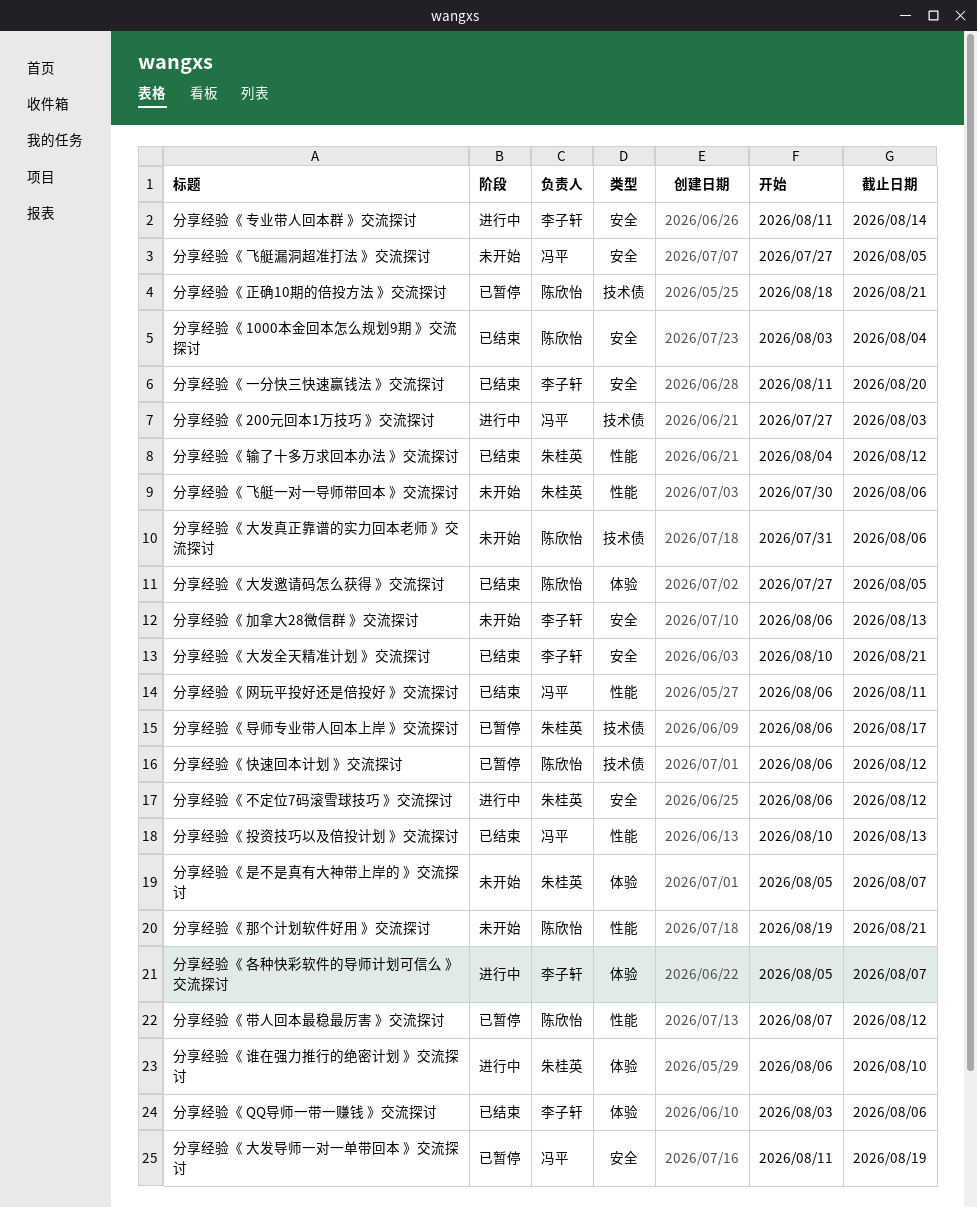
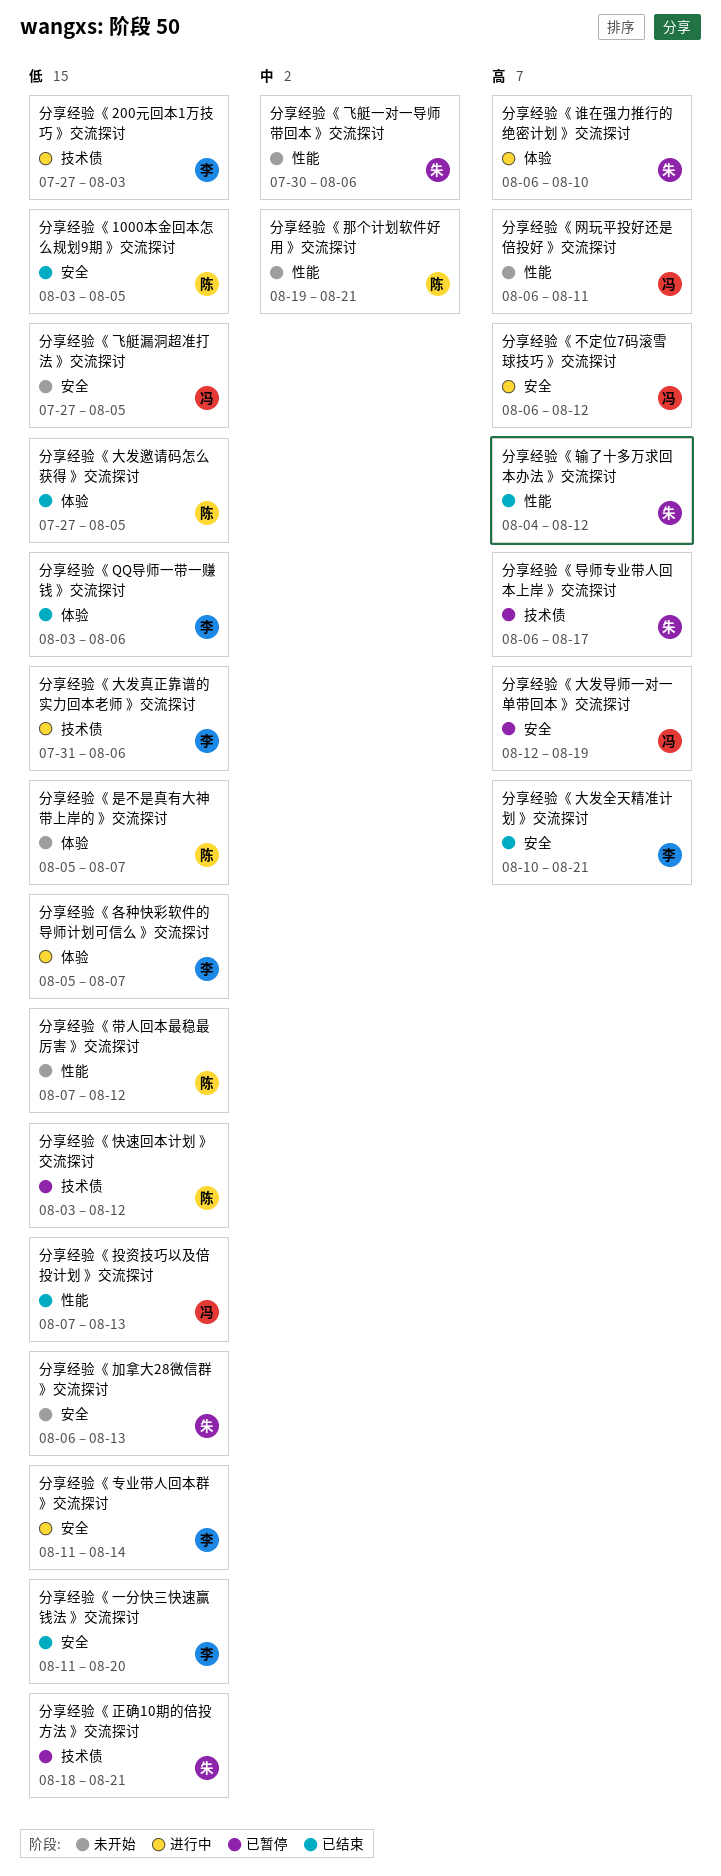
分享经验《 1000本金回本怎么规划9期 》交流探讨, due: Aug 4 -> Aug 5
分享经验《 200元回本1万技巧 》交流探讨, owner: 冯平 -> 李子轩
分享经验《 不定位7码滚雪球技巧 》交流探讨, owner: 朱桂英 -> 冯平
分享经验《 加拿大28微信群 》交流探讨, owner: 李子轩 -> 朱桂英
分享经验《 大发导师一对一单带回本 》交流探讨, start: Aug 11 -> Aug 12
分享经验《 大发真正靠谱的实力回本老师 》交流探讨, status: 未开始 -> 进行中
分享经验《 大发真正靠谱的实力回本老师 》交流探讨, owner: 陈欣怡 -> 李子轩
分享经验《 带人回本最稳最厉害 》交流探讨, status: 已暂停 -> 未开始
分享经验《 快速回本计划 》交流探讨, start: Aug 6 -> Aug 3
分享经验《 投资技巧以及倍投计划 》交流探讨, start: Aug 10 -> Aug 7
分享经验《 是不是真有大神带上岸的 》交流探讨, owner: 朱桂英 -> 陈欣怡
分享经验《 正确10期的倍投方法 》交流探讨, owner: 陈欣怡 -> 朱桂英
分享经验《 网玩平投好还是倍投好 》交流探讨, status: 已结束 -> 未开始

